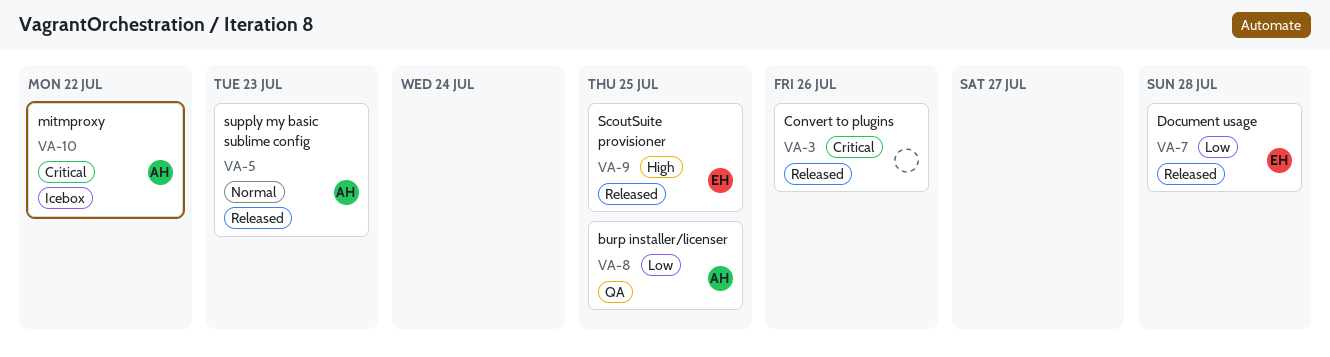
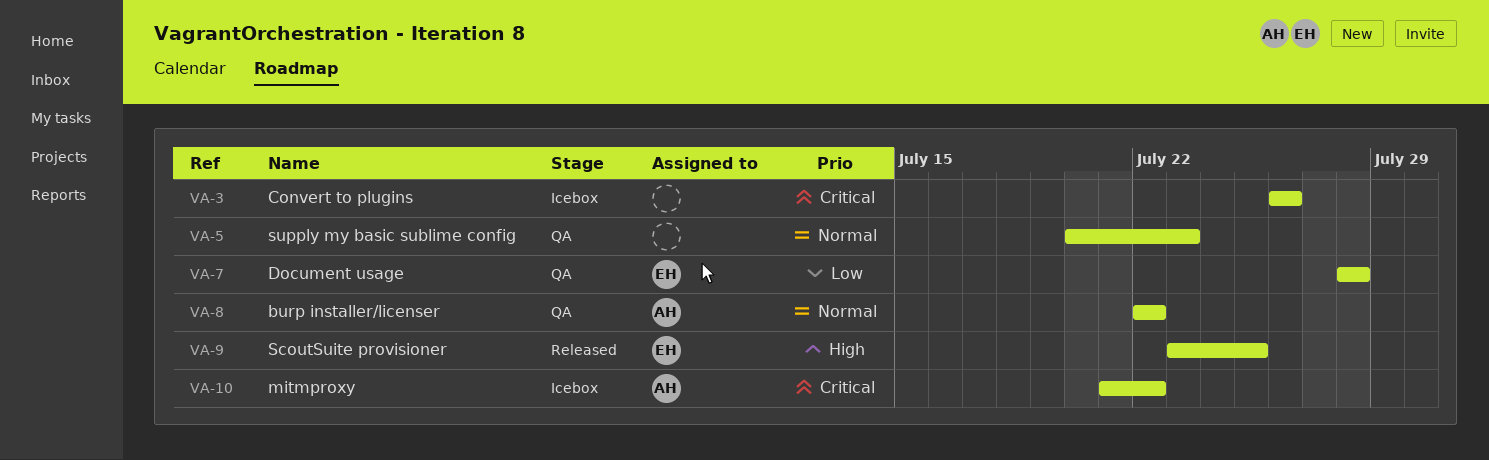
VA-3, status: Released -> Icebox
VA-5, status: Released -> QA
VA-5, owner: AH -> none
VA-7, status: Released -> QA
VA-8, priority: Low -> Normal
VA-8, due: Jul 25 -> Jul 22

